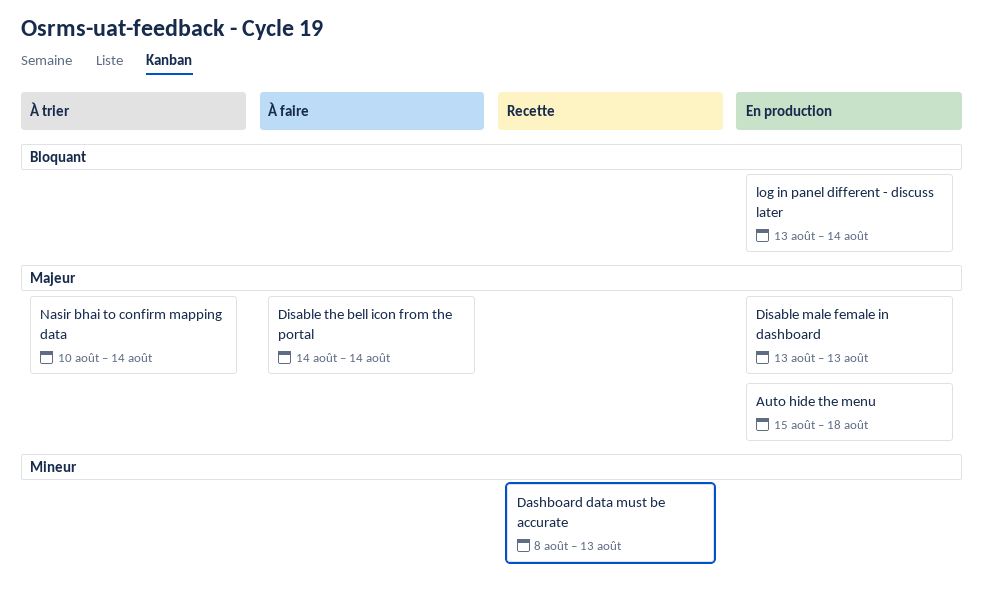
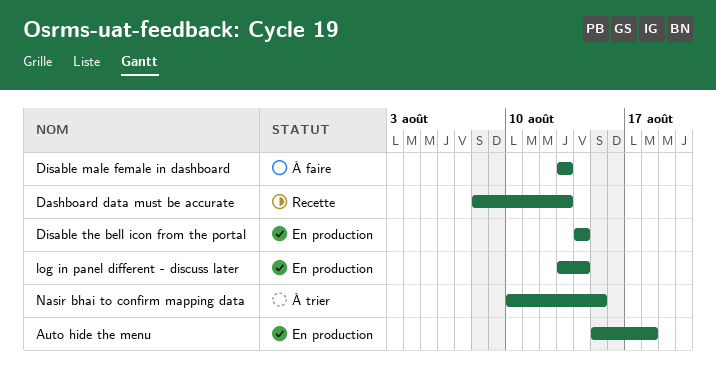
Disable male female in dashboard, status: En production -> À faire
Disable the bell icon from the portal, status: À faire -> En production
Nasir bhai to confirm mapping data, due: Aug 14 -> Aug 15

